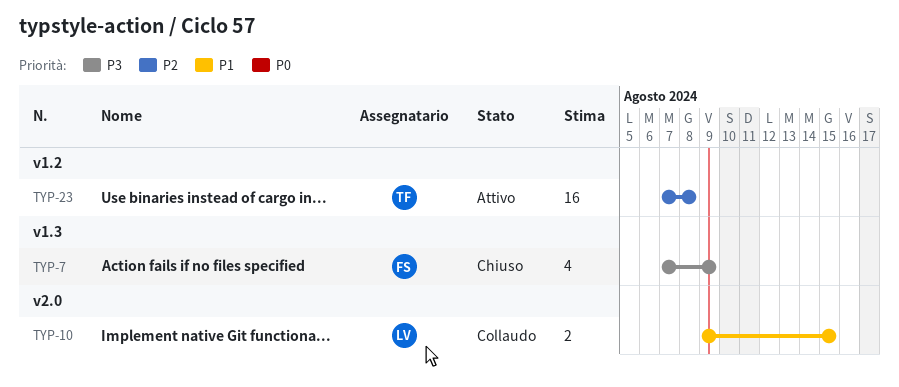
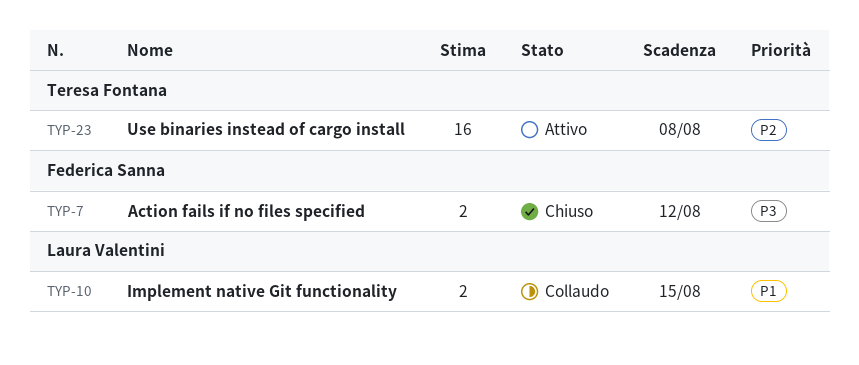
TYP-7, estimate: 4 -> 2
TYP-7, due: Aug 9 -> Aug 12

